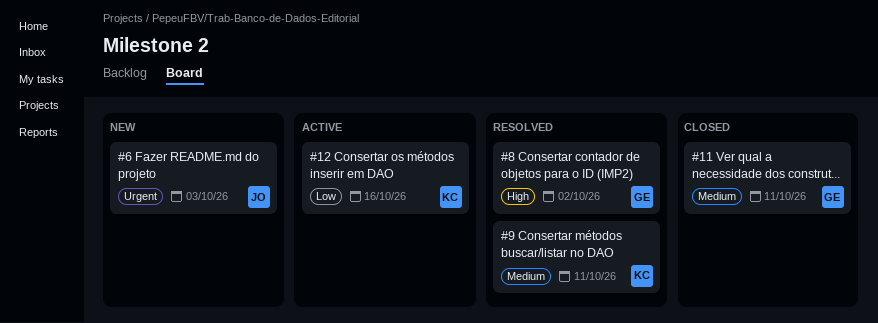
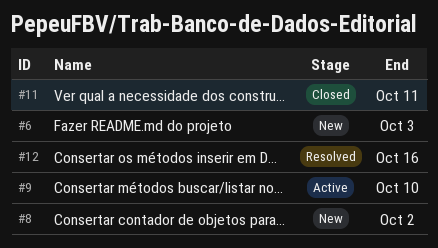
#8, status: Resolved -> New
#9, status: Resolved -> Active
#9, due: Oct 11 -> Oct 10
#12, status: Active -> Resolved

